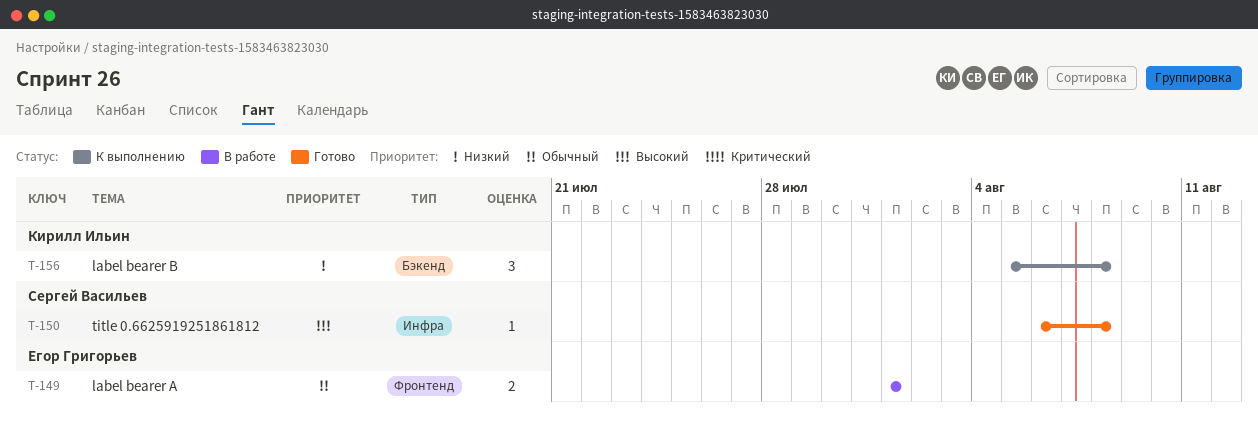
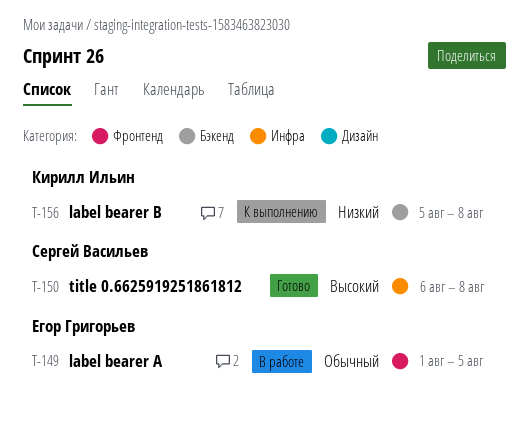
T-149, due: Aug 1 -> Aug 5

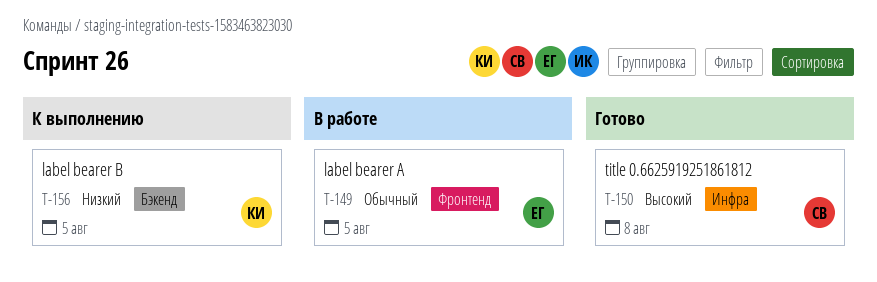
T-156, due: Aug 8 -> Aug 5

